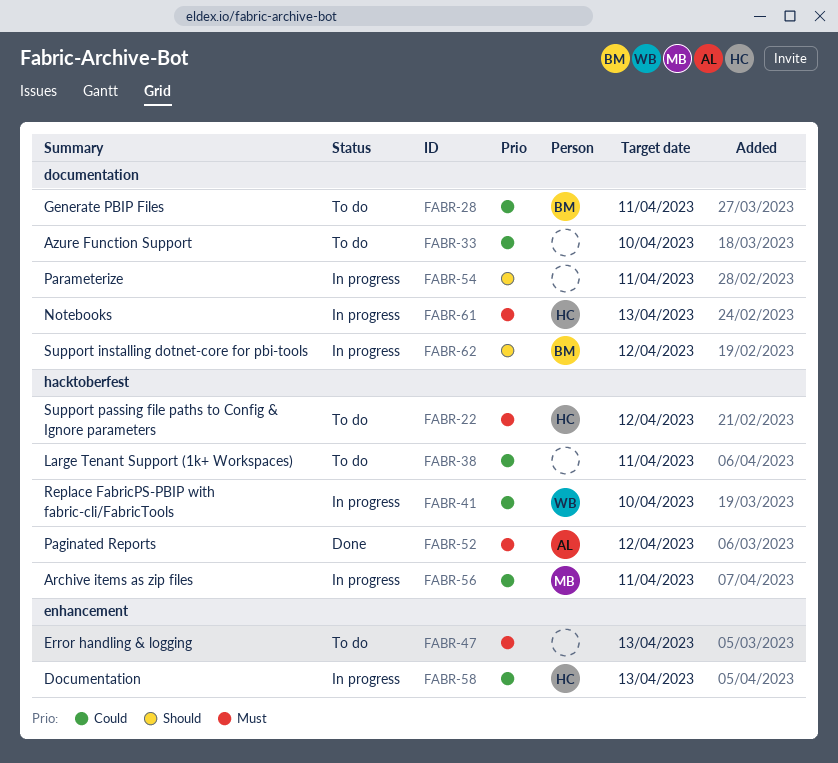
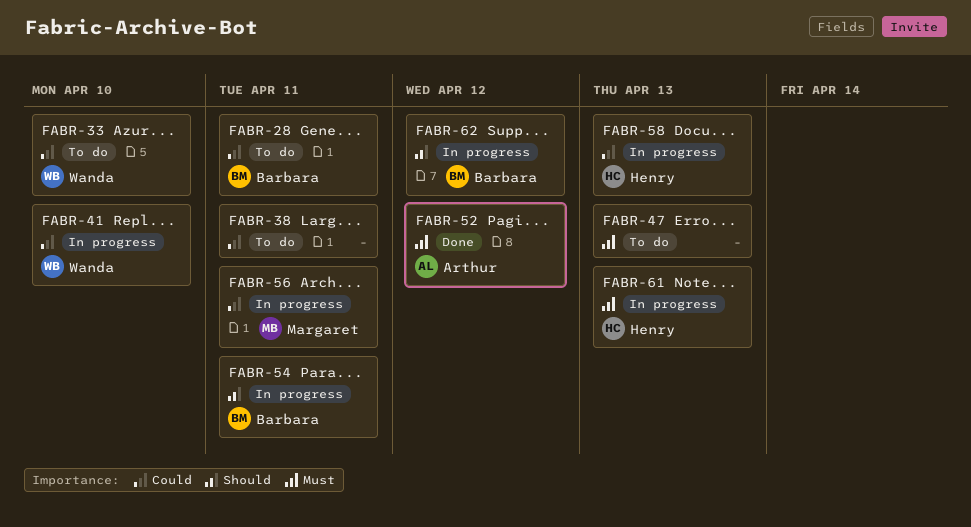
FABR-22: present -> none
FABR-33, owner: none -> Wanda
FABR-54, owner: none -> Barbara

